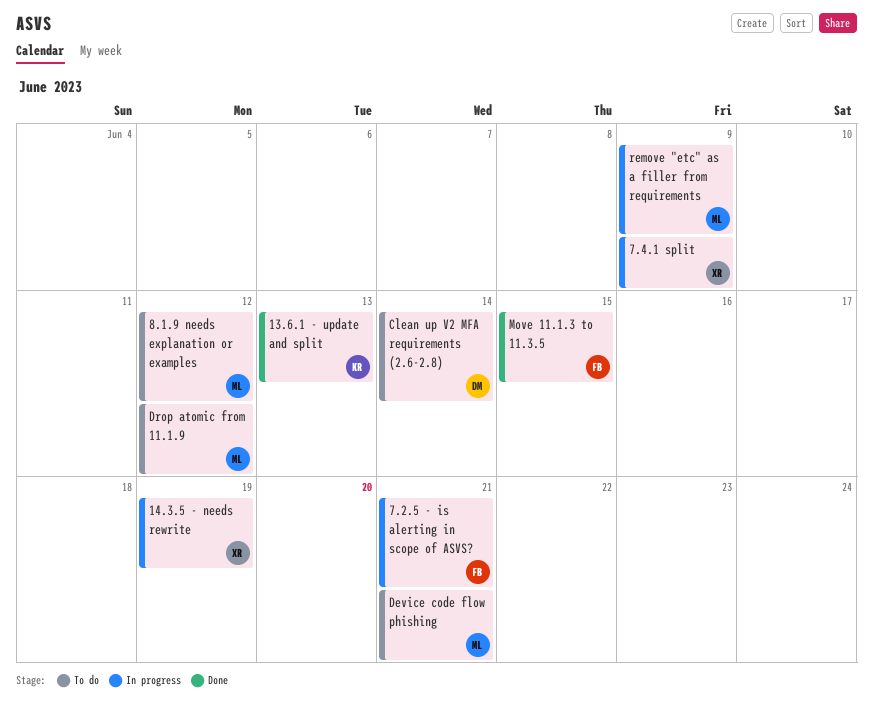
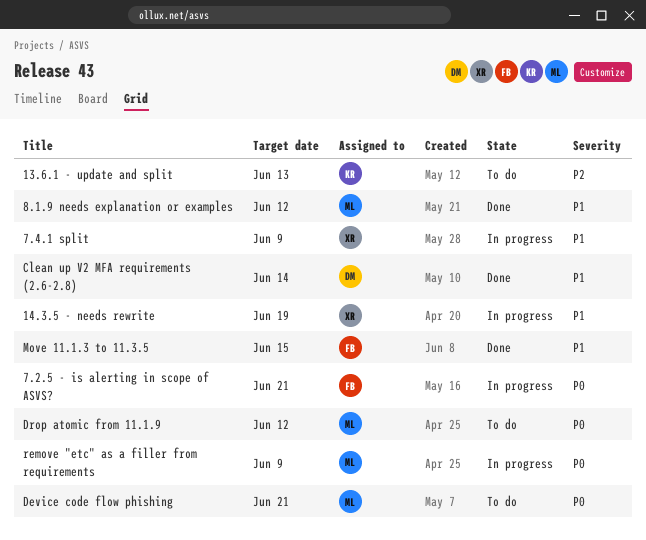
13.6.1 - update and split, status: Done -> To do
8.1.9 needs explanation or examples, status: To do -> Done
Clean up V2 MFA requirements (2.6-2.8), status: To do -> Done

